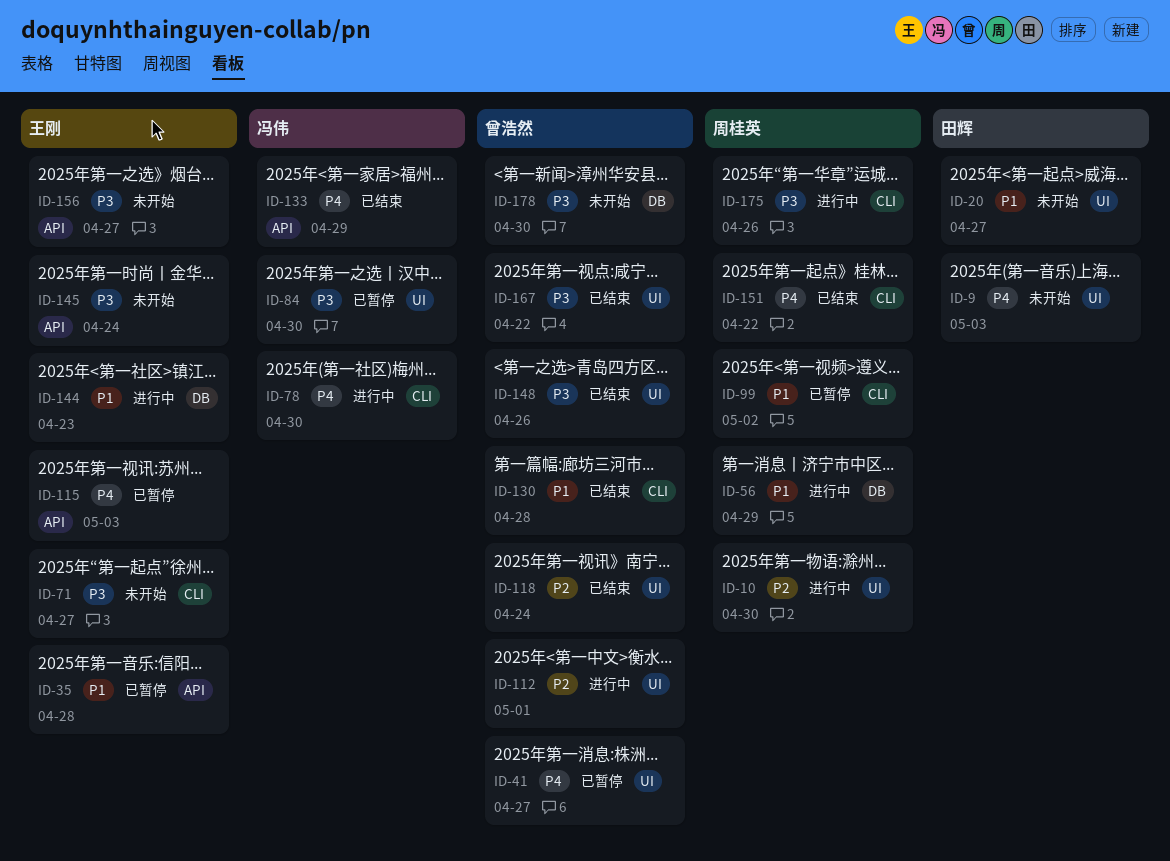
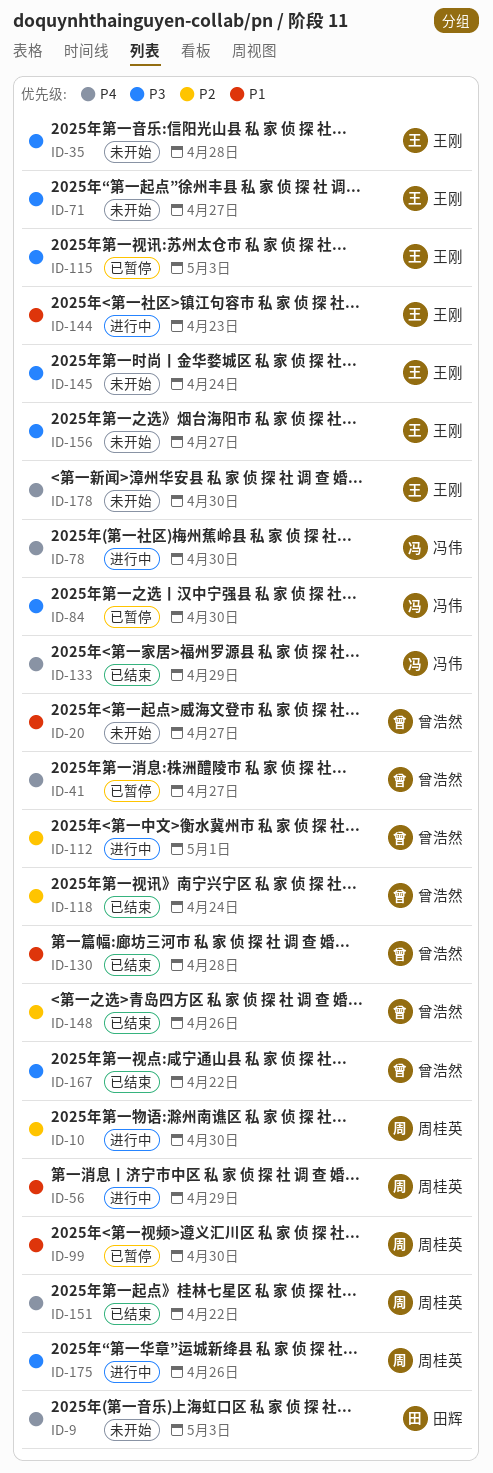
ID-20, owner: 田辉 -> 曾浩然
ID-35, status: 已暂停 -> 未开始
ID-35, priority: P1 -> P3
ID-99, due: May 2 -> Apr 30
ID-115, priority: P4 -> P3
ID-148, priority: P3 -> P2
ID-178, owner: 曾浩然 -> 王刚
ID-178, priority: P3 -> P4

